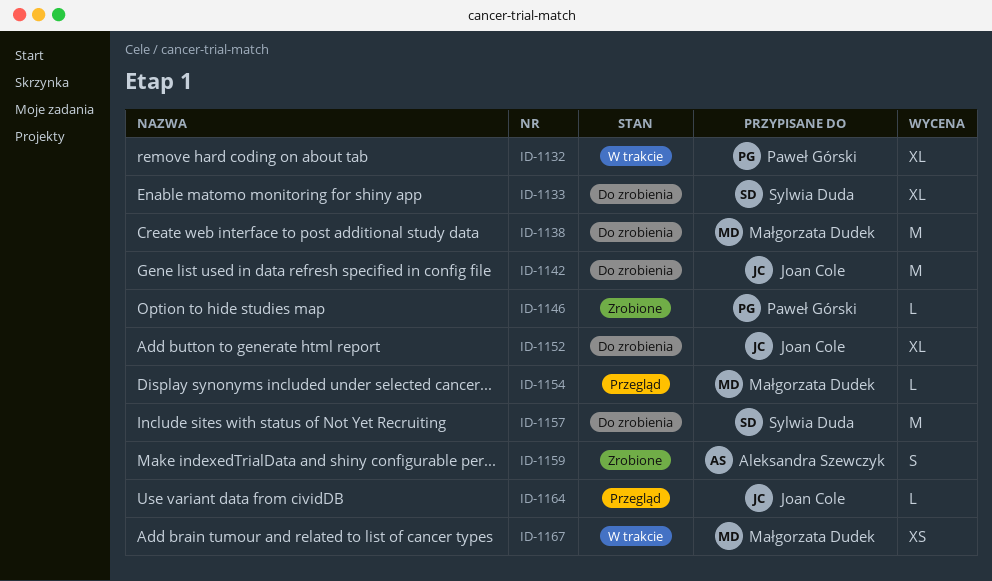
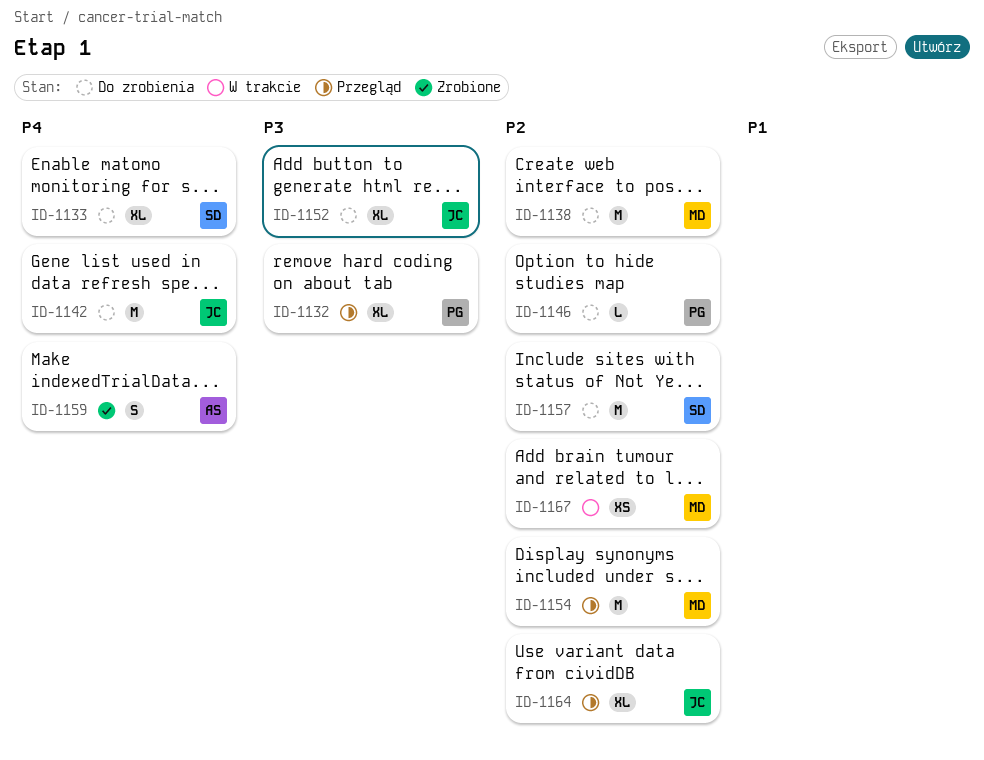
ID-1132, status: W trakcie -> Przegląd
ID-1146, status: Zrobione -> Do zrobienia
ID-1154, estimate: L -> M
ID-1164, estimate: L -> XL

